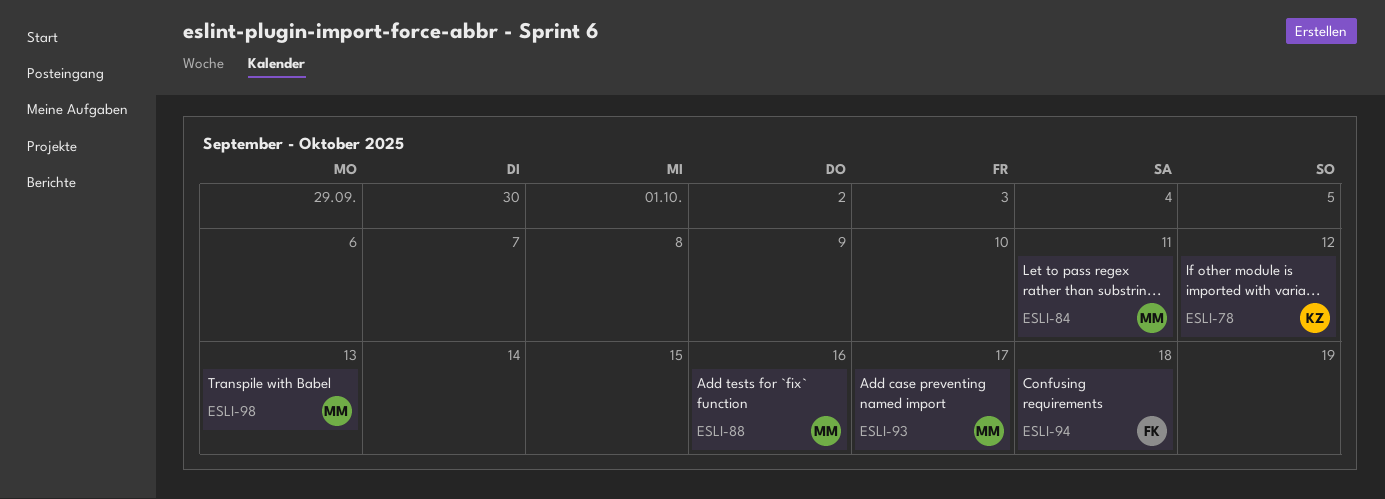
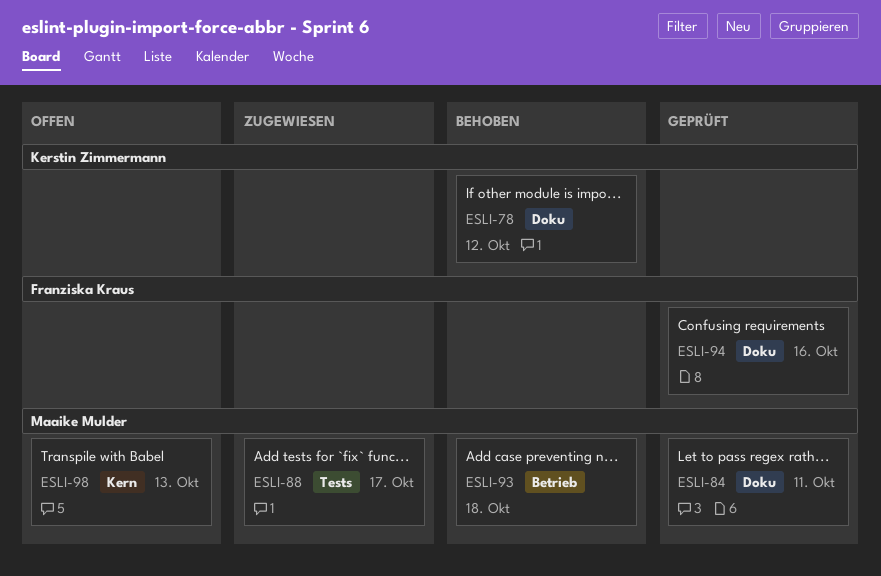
ESLI-88, due: Oct 16 -> Oct 17
ESLI-93, due: Oct 17 -> Oct 18
ESLI-94, due: Oct 18 -> Oct 16

